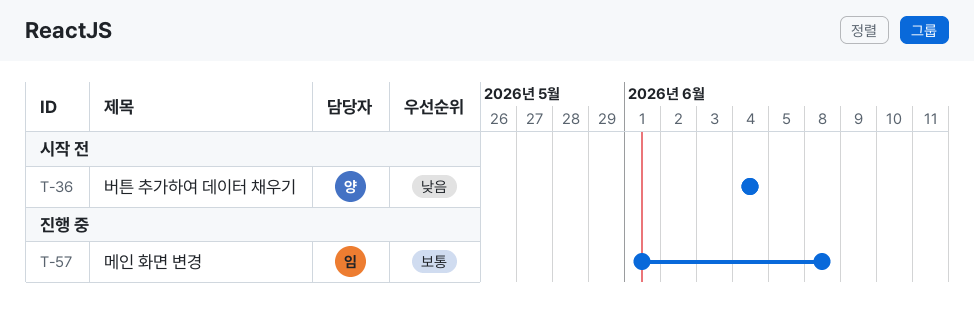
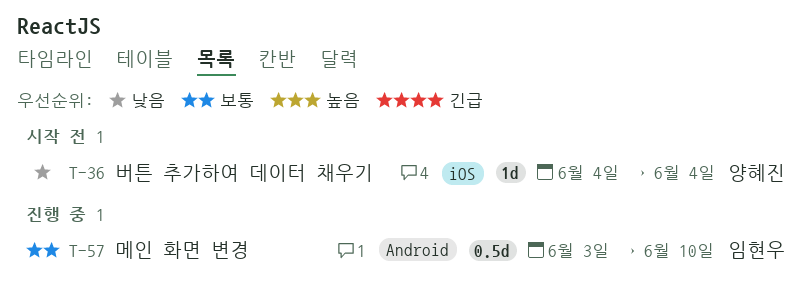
T-57, start: Jun 1 -> Jun 3
T-57, due: Jun 8 -> Jun 10

